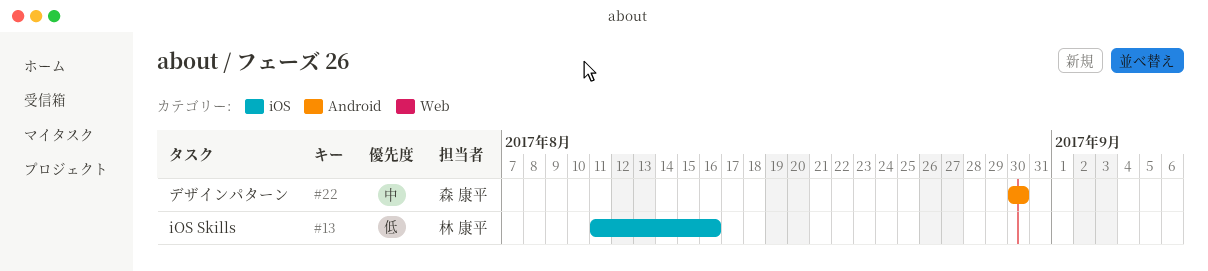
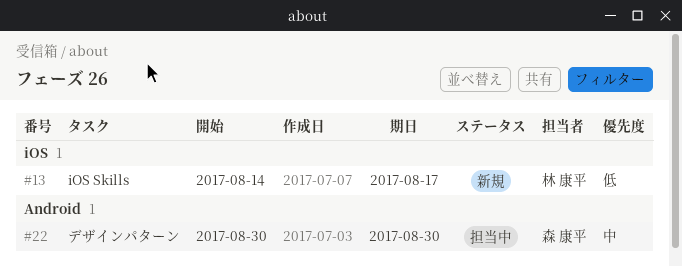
#13, start: Aug 11 -> Aug 14
#13, due: Aug 16 -> Aug 17

